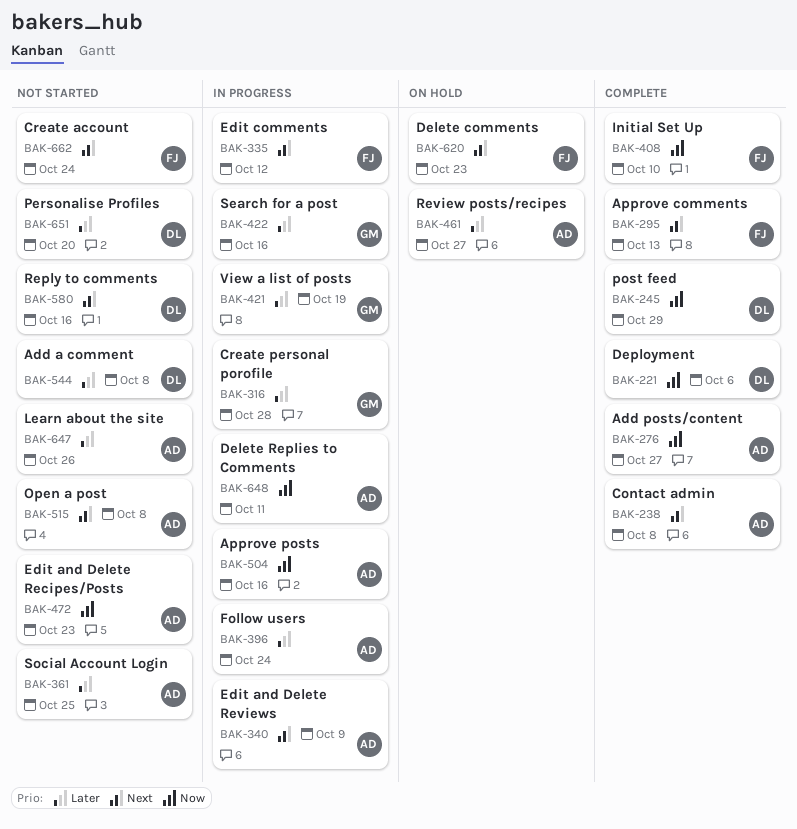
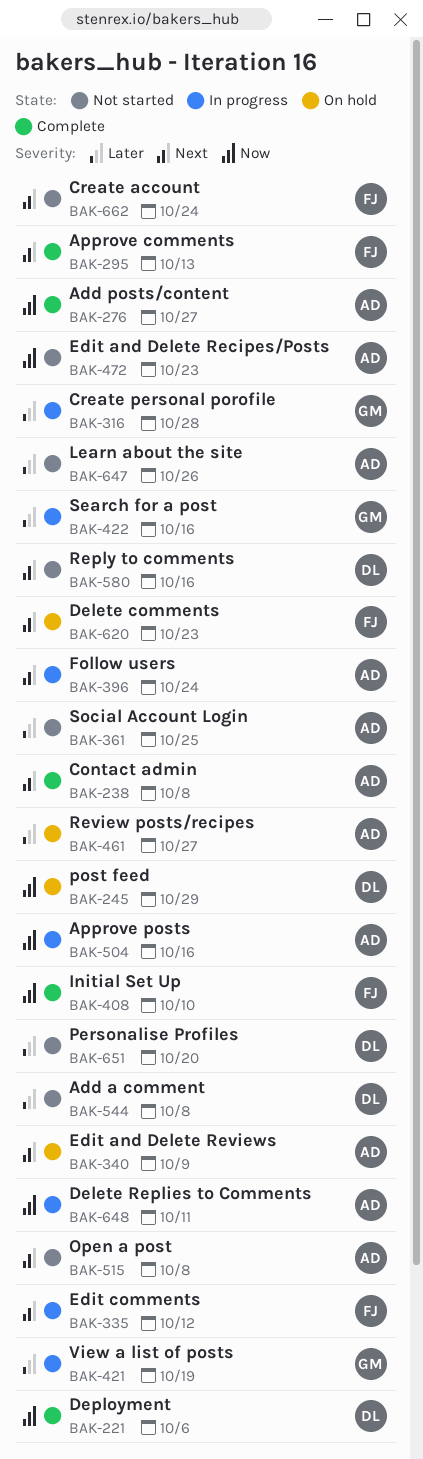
BAK-245, status: Complete -> On hold
BAK-340, status: In progress -> On hold
BAK-396, priority: Later -> Next

